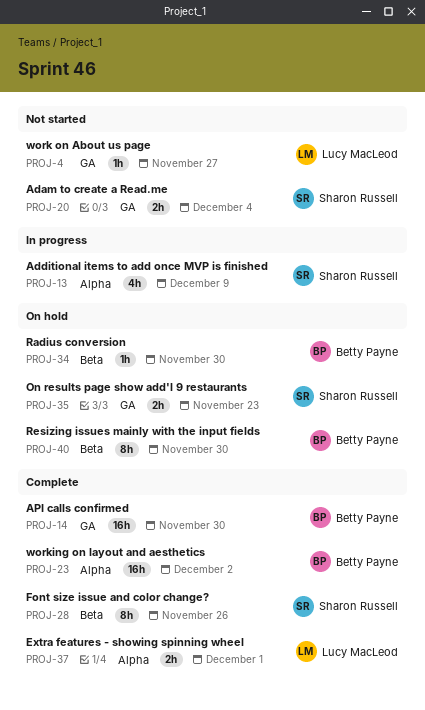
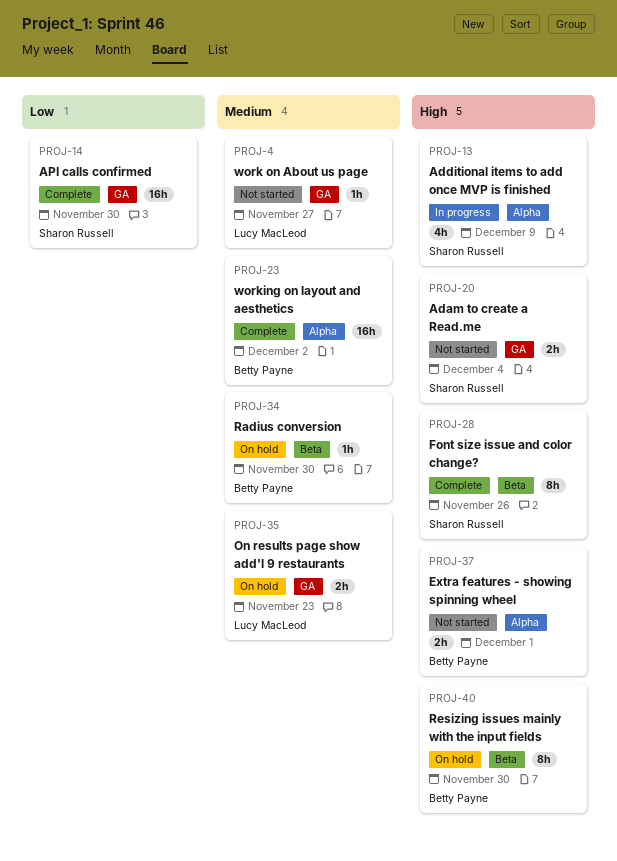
PROJ-14, owner: Betty Payne -> Sharon Russell
PROJ-35, owner: Sharon Russell -> Lucy MacLeod
PROJ-37, status: Complete -> Not started
PROJ-37, owner: Lucy MacLeod -> Betty Payne

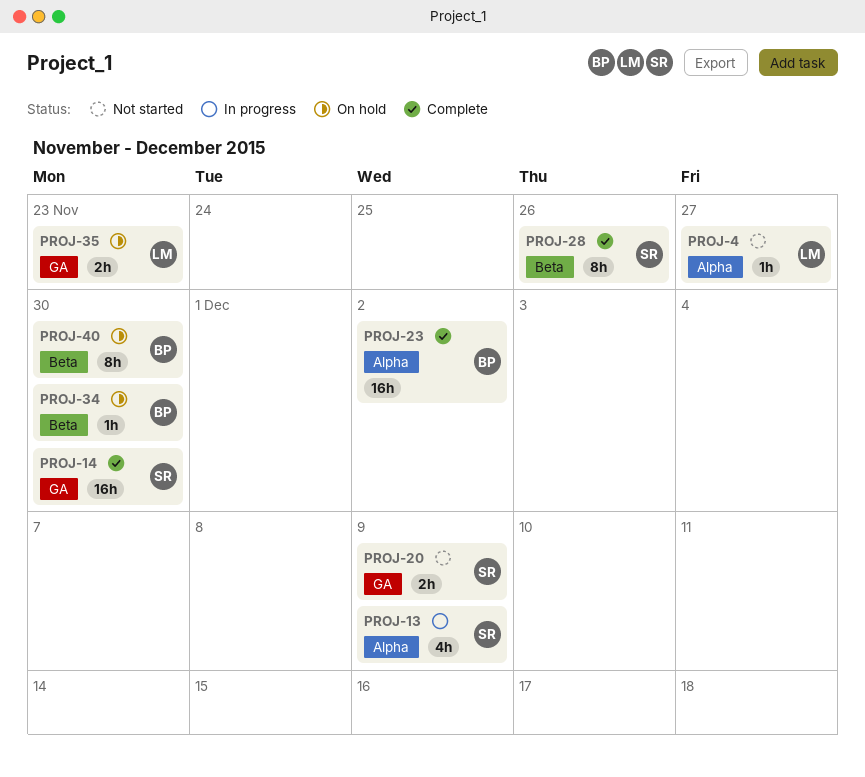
PROJ-4, label: GA -> Alpha
PROJ-20, due: Dec 4 -> Dec 9
PROJ-37: present -> none

